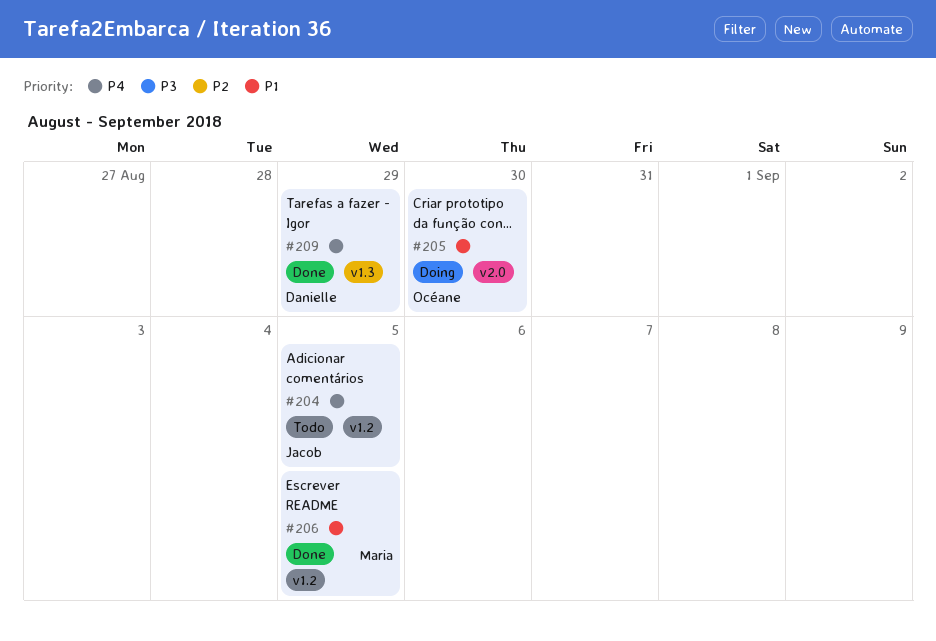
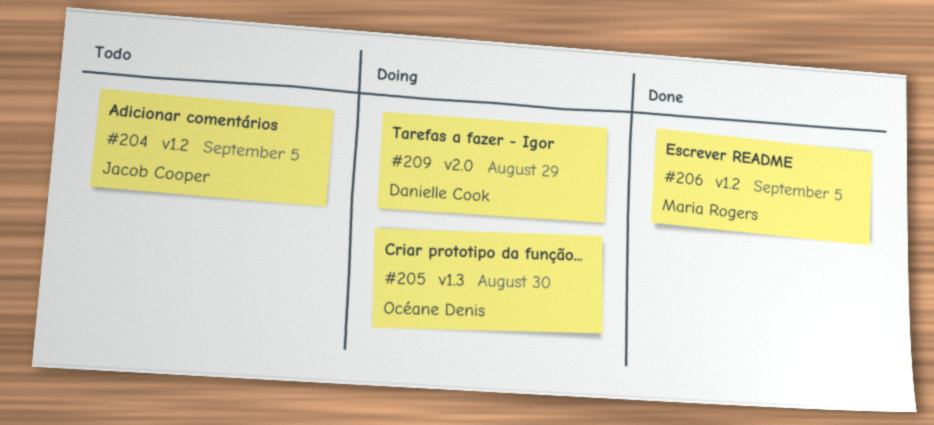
#205, label: v2.0 -> v1.3
#209, status: Done -> Doing
#209, label: v1.3 -> v2.0

